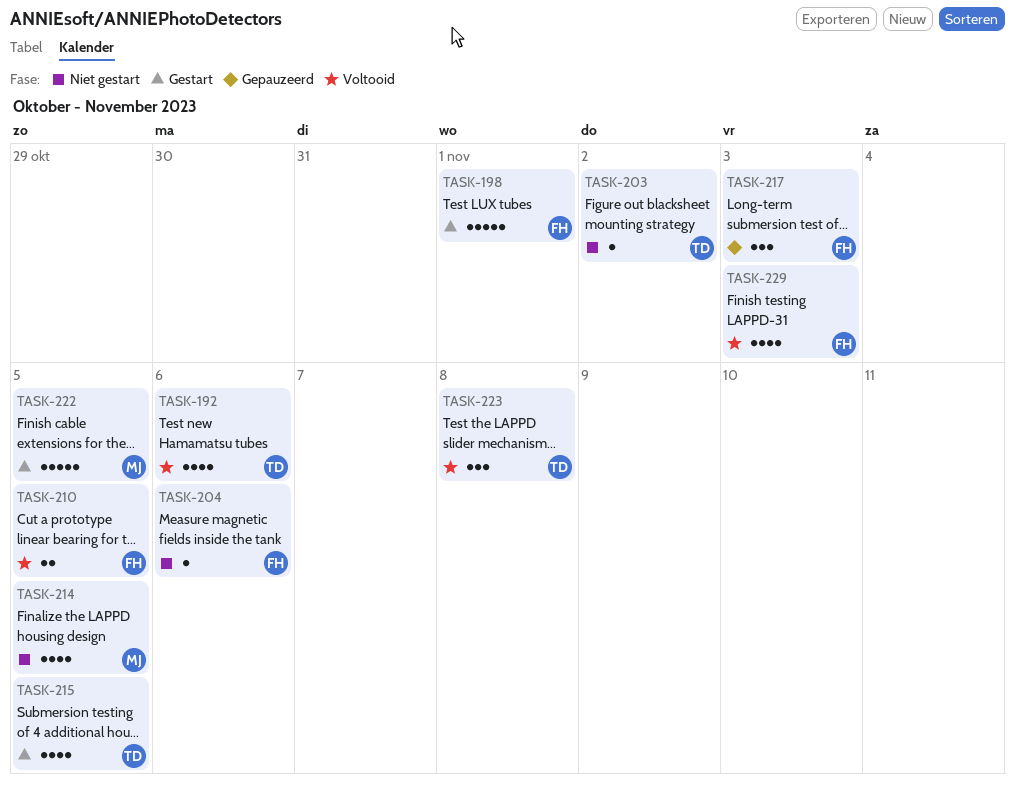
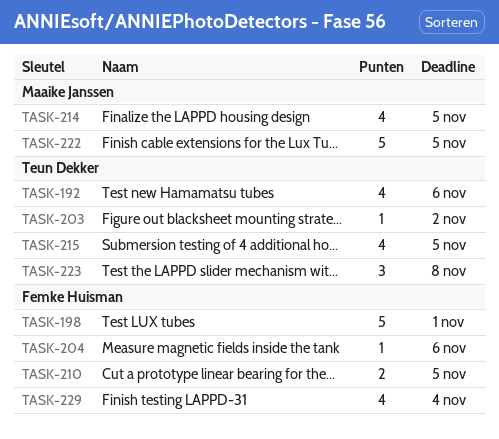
TASK-217: present -> none
TASK-229, due: Nov 3 -> Nov 4

